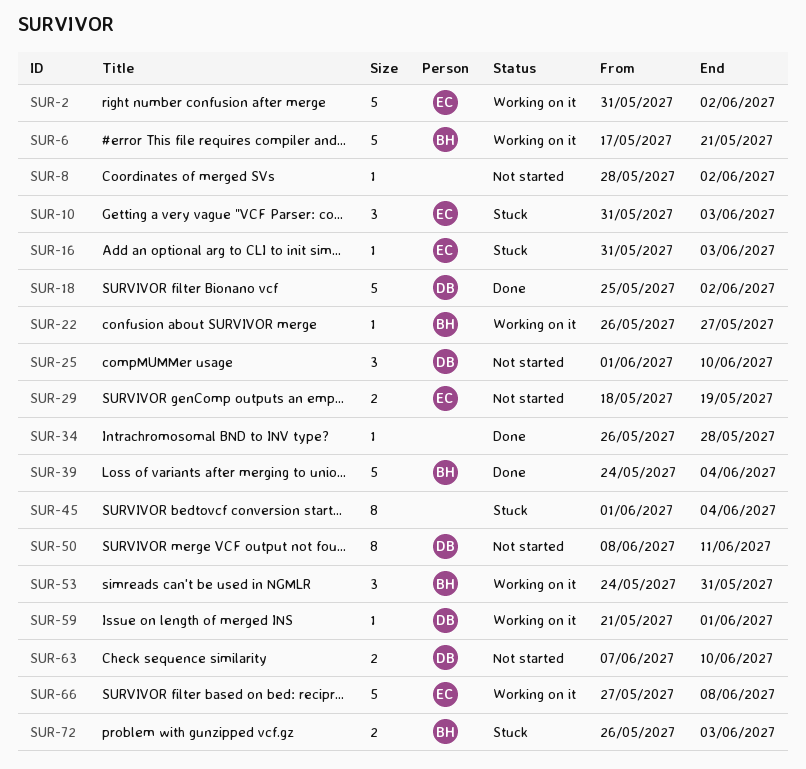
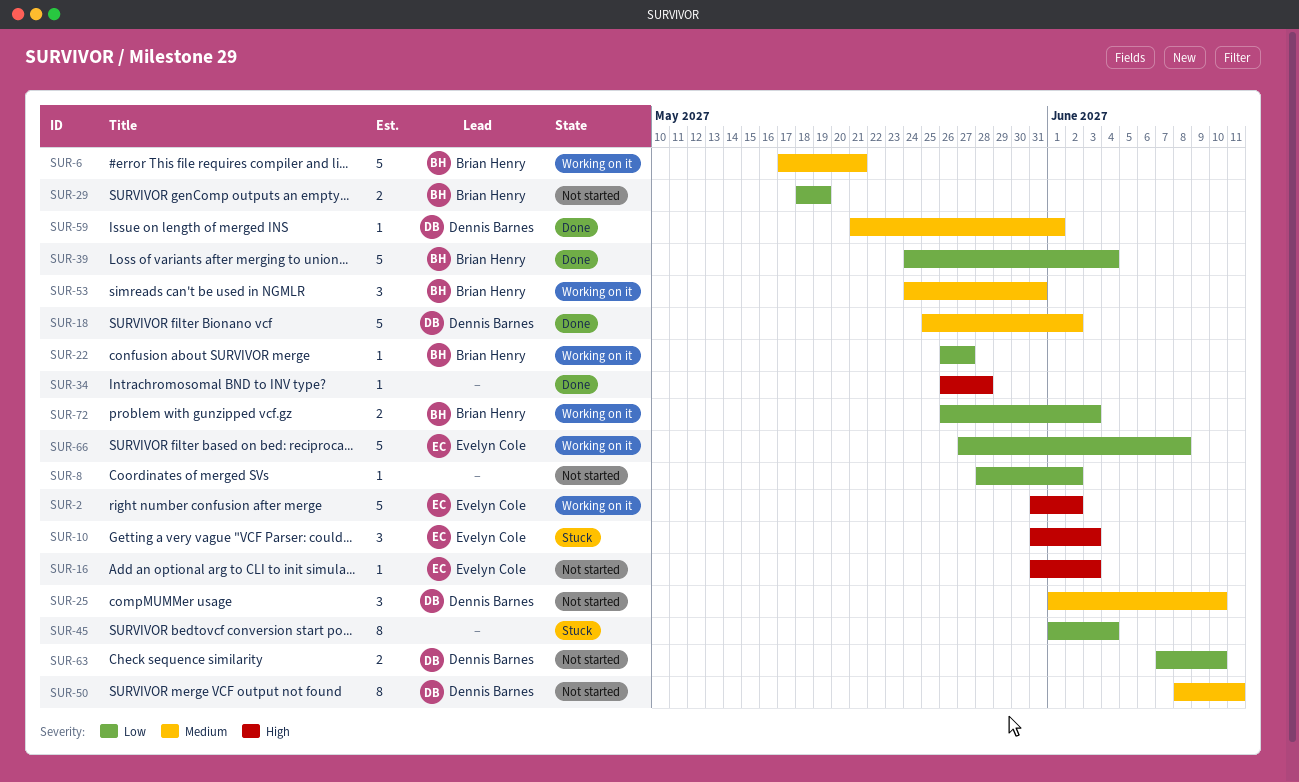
SUR-16, status: Stuck -> Not started
SUR-29, owner: Evelyn Cole -> Brian Henry
SUR-59, status: Working on it -> Done
SUR-72, status: Stuck -> Working on it

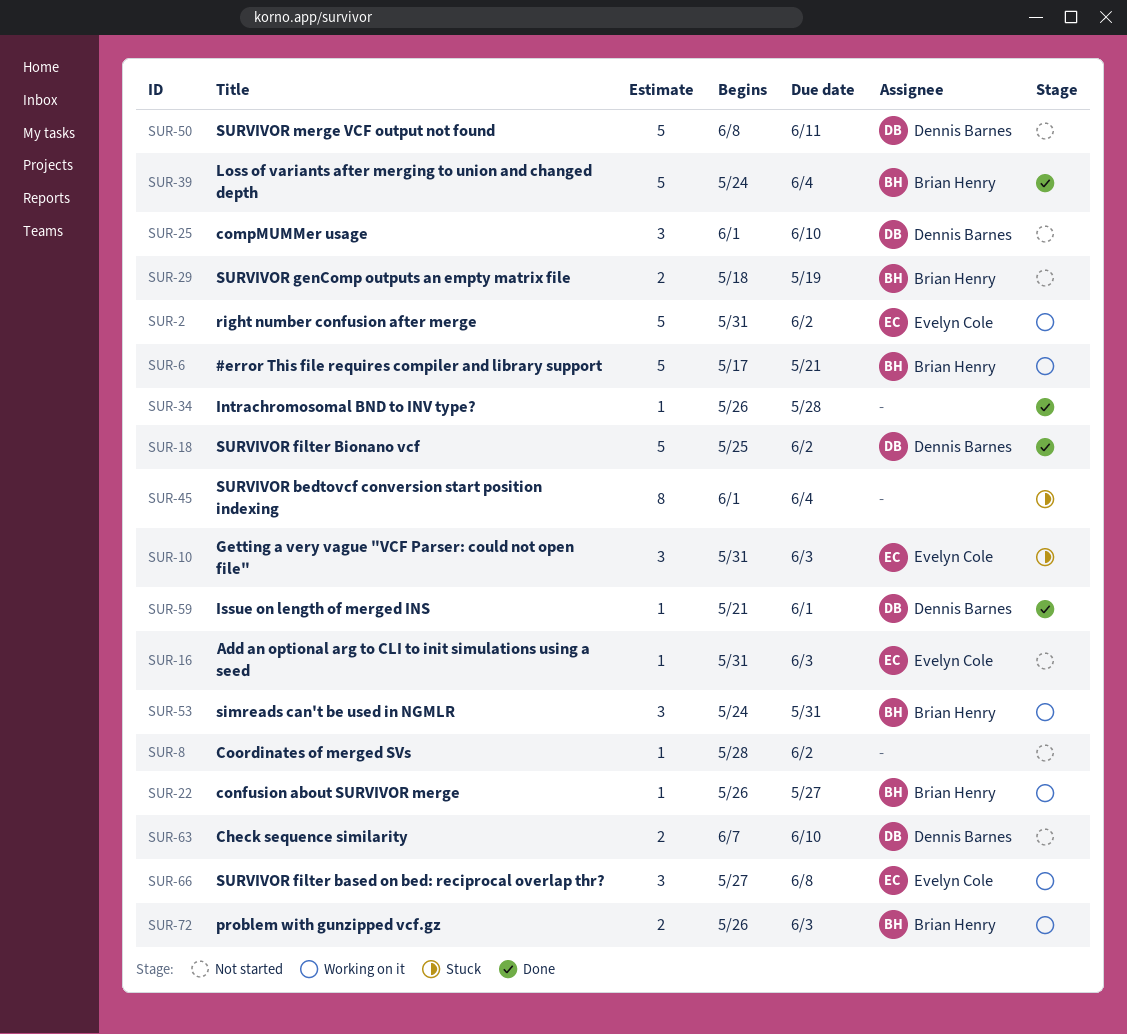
SUR-50, estimate: 8 -> 5
SUR-66, estimate: 5 -> 3

